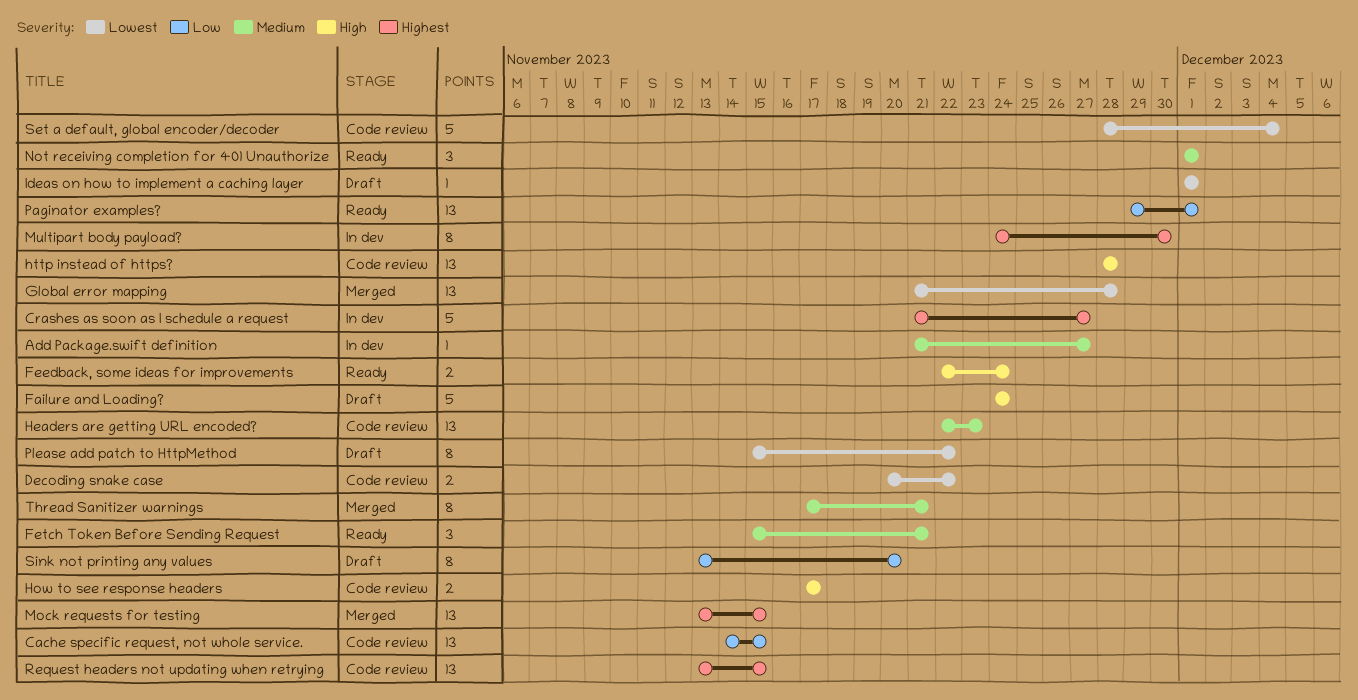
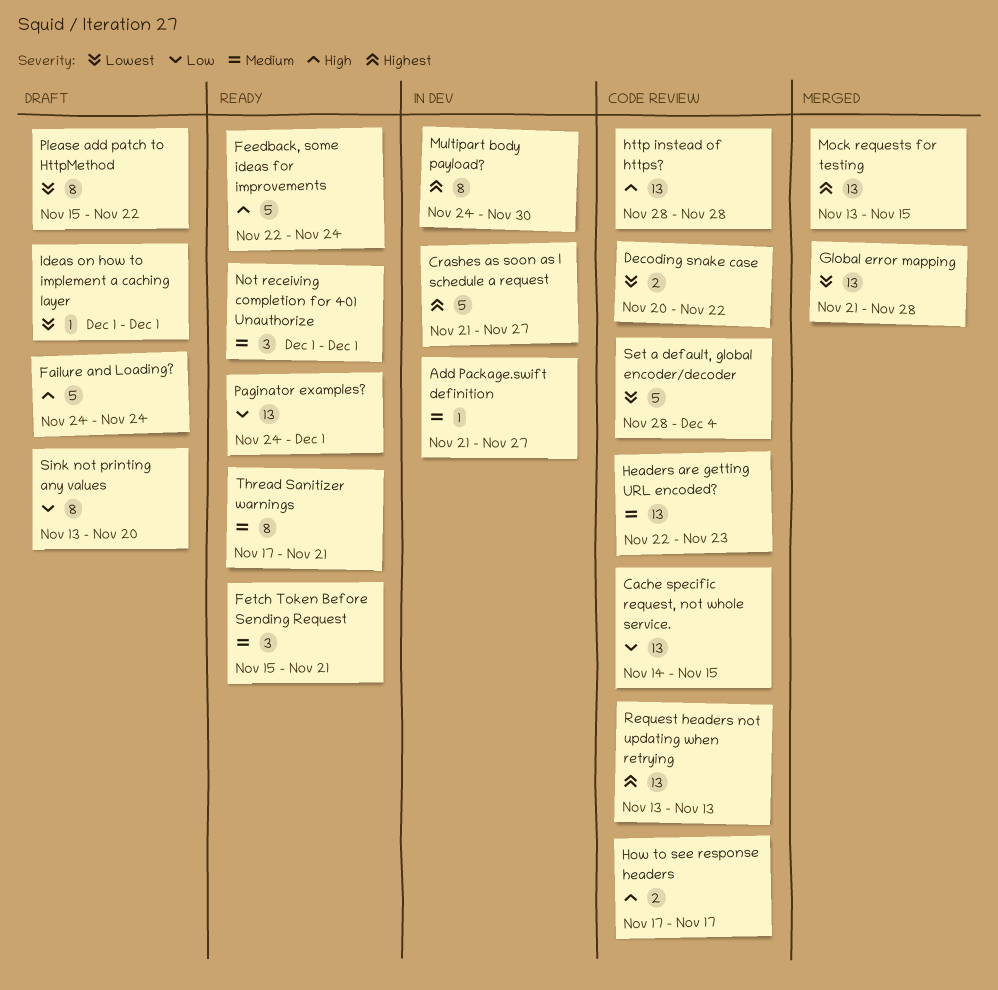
Feedback, some ideas for improvements, estimate: 2 -> 5
Paginator examples?, start: Nov 29 -> Nov 24
Request headers not updating when retrying, due: Nov 15 -> Nov 13
Thread Sanitizer warnings, status: Merged -> Ready

